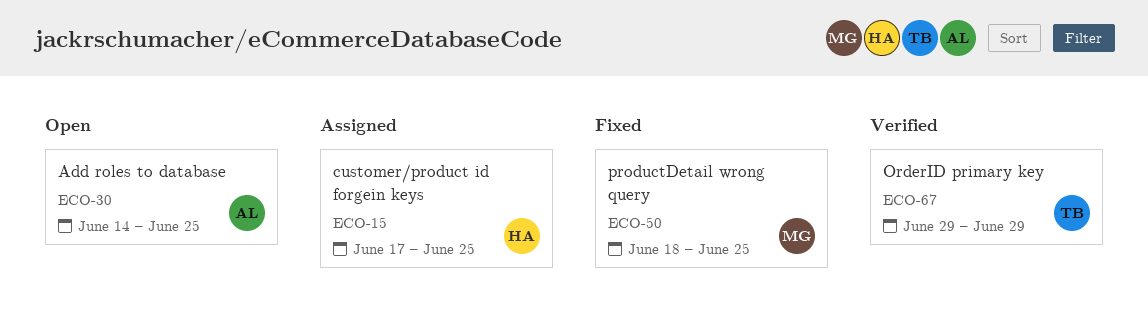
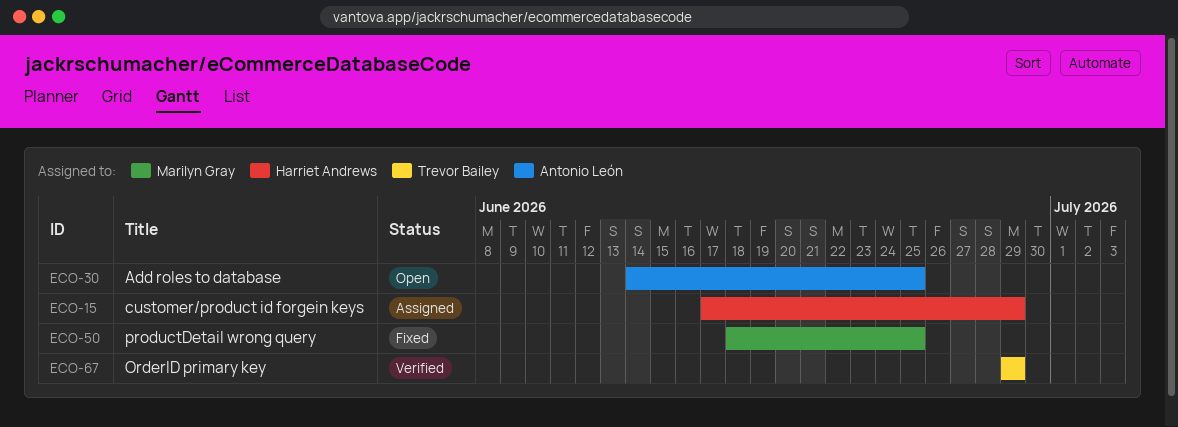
ECO-15, due: Jun 25 -> Jun 29

